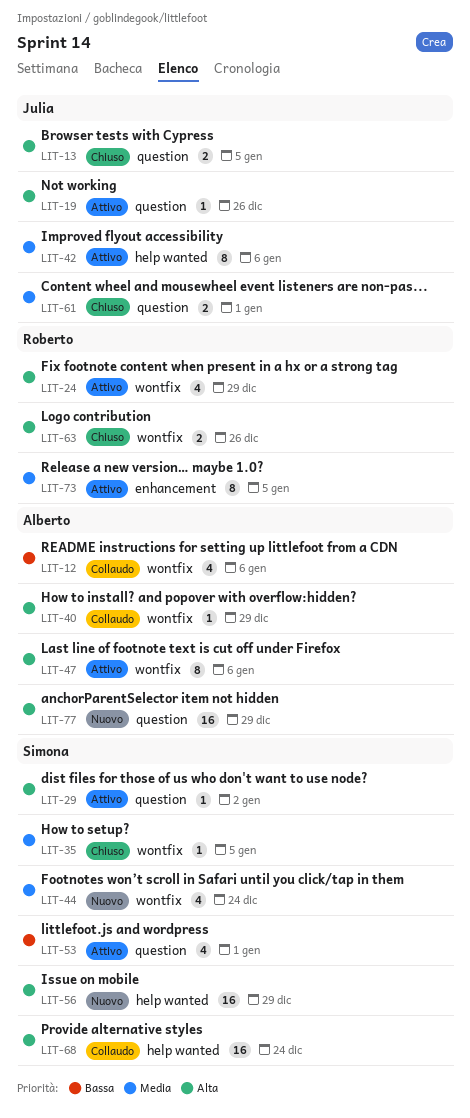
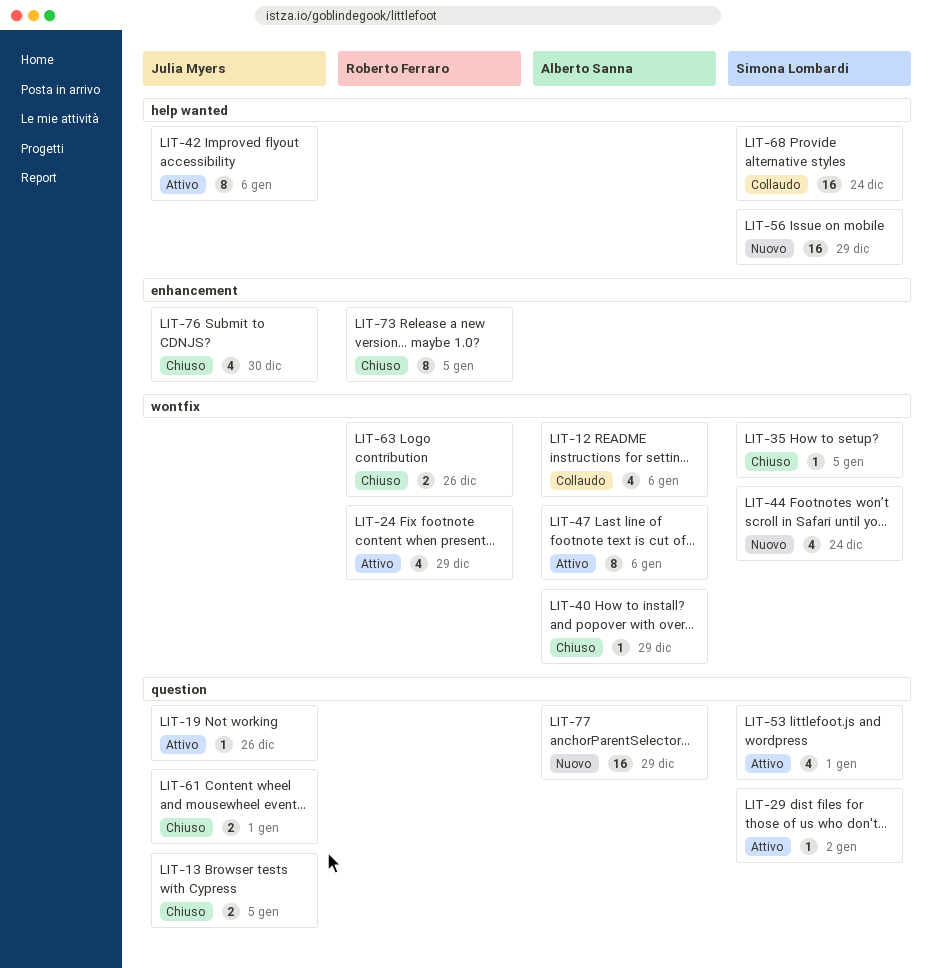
LIT-40, status: Collaudo -> Chiuso
LIT-73, status: Attivo -> Chiuso
LIT-76: none -> present

